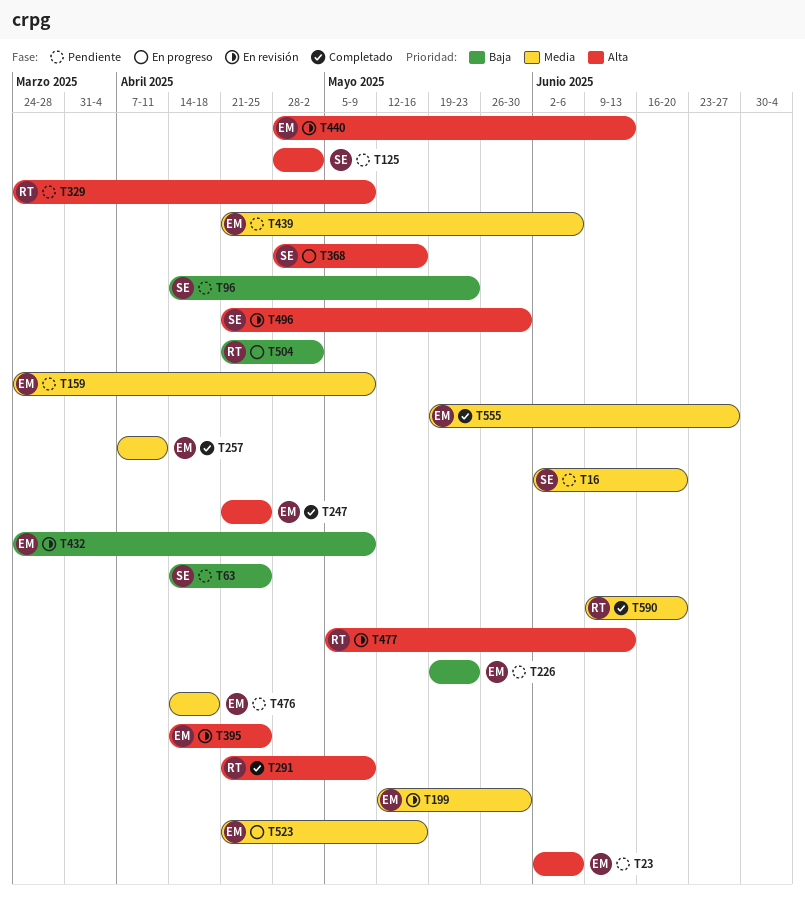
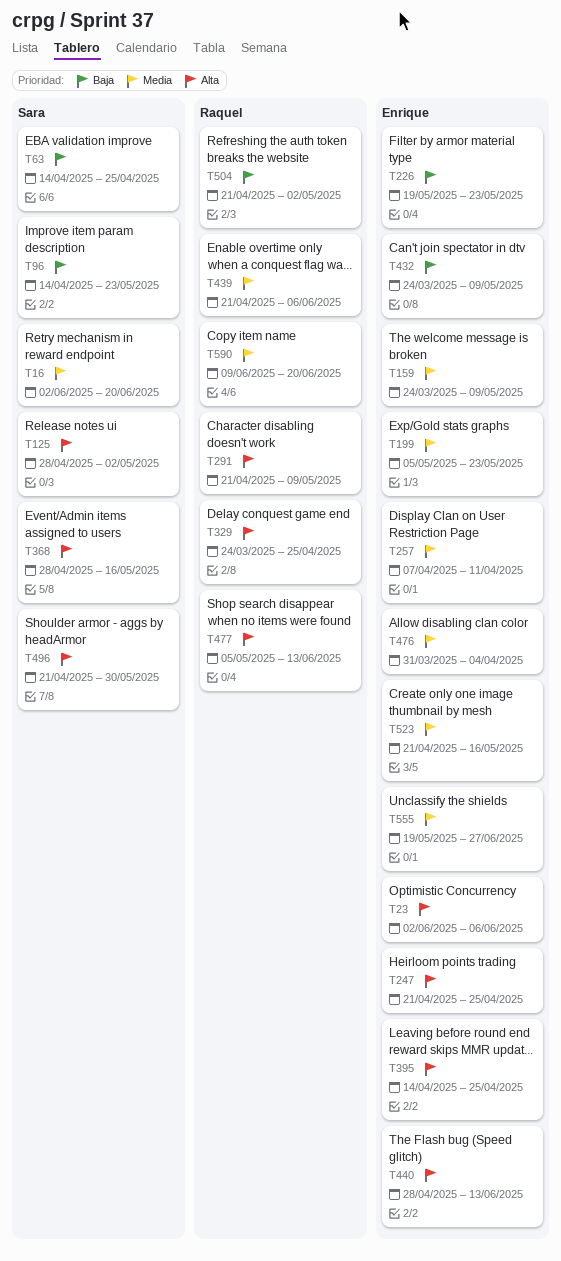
T199, start: May 12 -> May 5
T199, due: May 30 -> May 23
T329, due: May 9 -> Apr 25
T439, owner: Enrique -> Raquel
T476, start: Apr 14 -> Mar 31
T476, due: Apr 18 -> Apr 4

